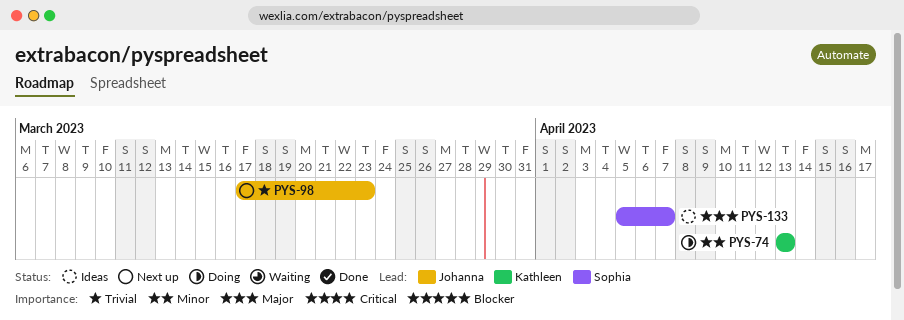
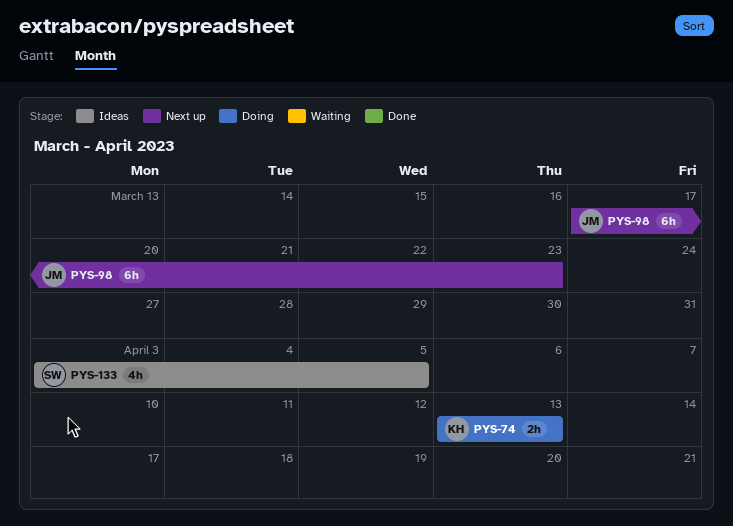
PYS-133, start: Apr 5 -> Apr 3
PYS-133, due: Apr 7 -> Apr 5

